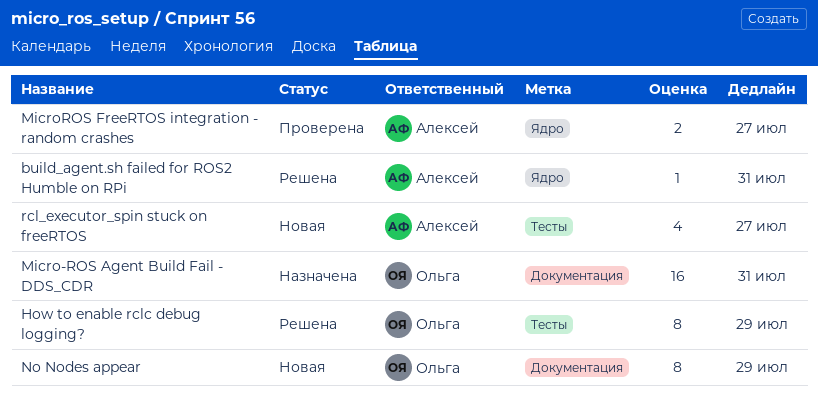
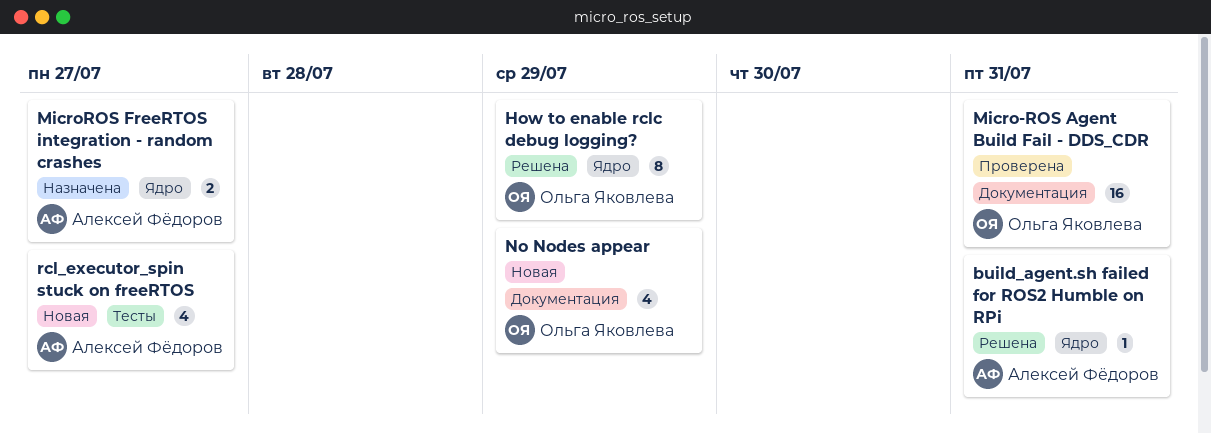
How to enable rclc debug logging?, label: Тесты -> Ядро
Micro-ROS Agent Build Fail - DDS_CDR, status: Назначена -> Проверена
MicroROS FreeRTOS integration - random crashes, status: Проверена -> Назначена
No Nodes appear, estimate: 8 -> 4

